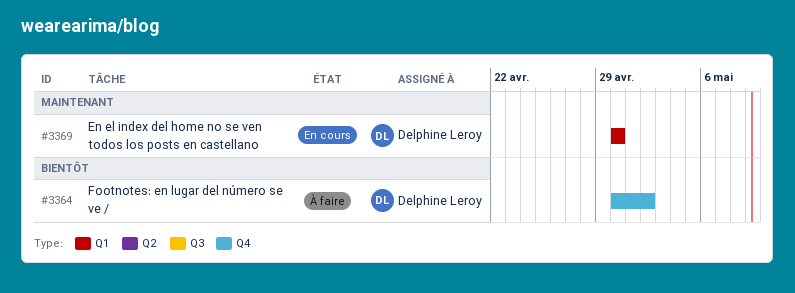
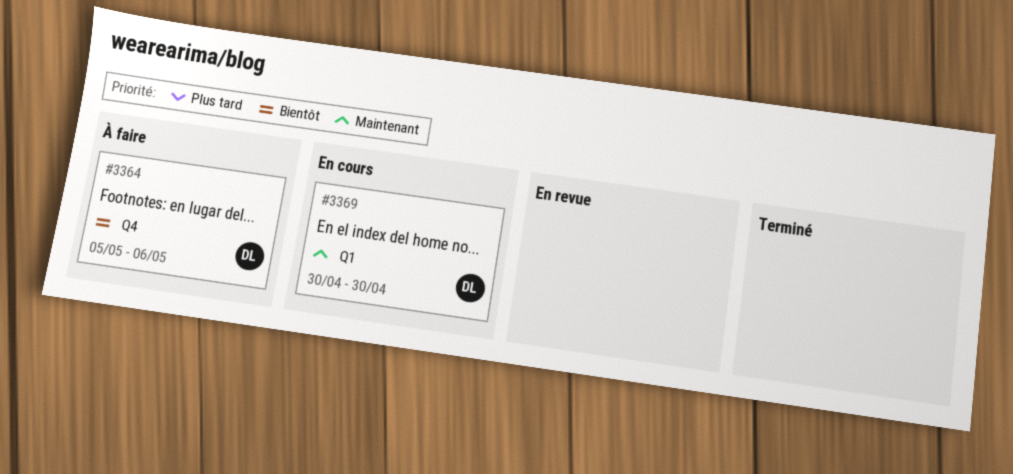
#3364, start: Apr 30 -> May 5
#3364, due: May 2 -> May 6

